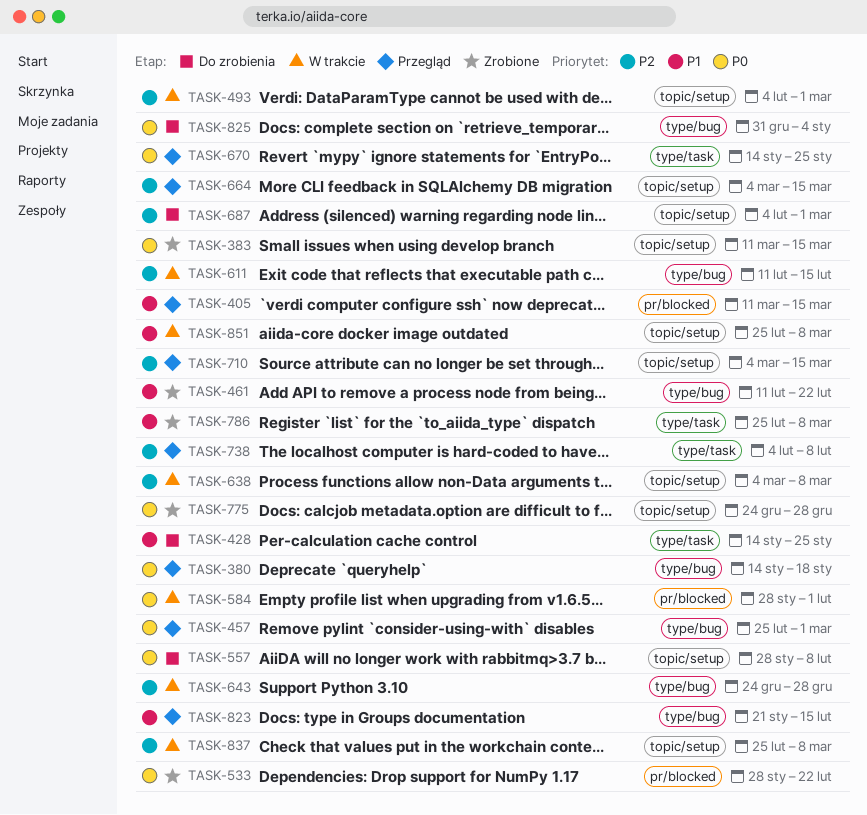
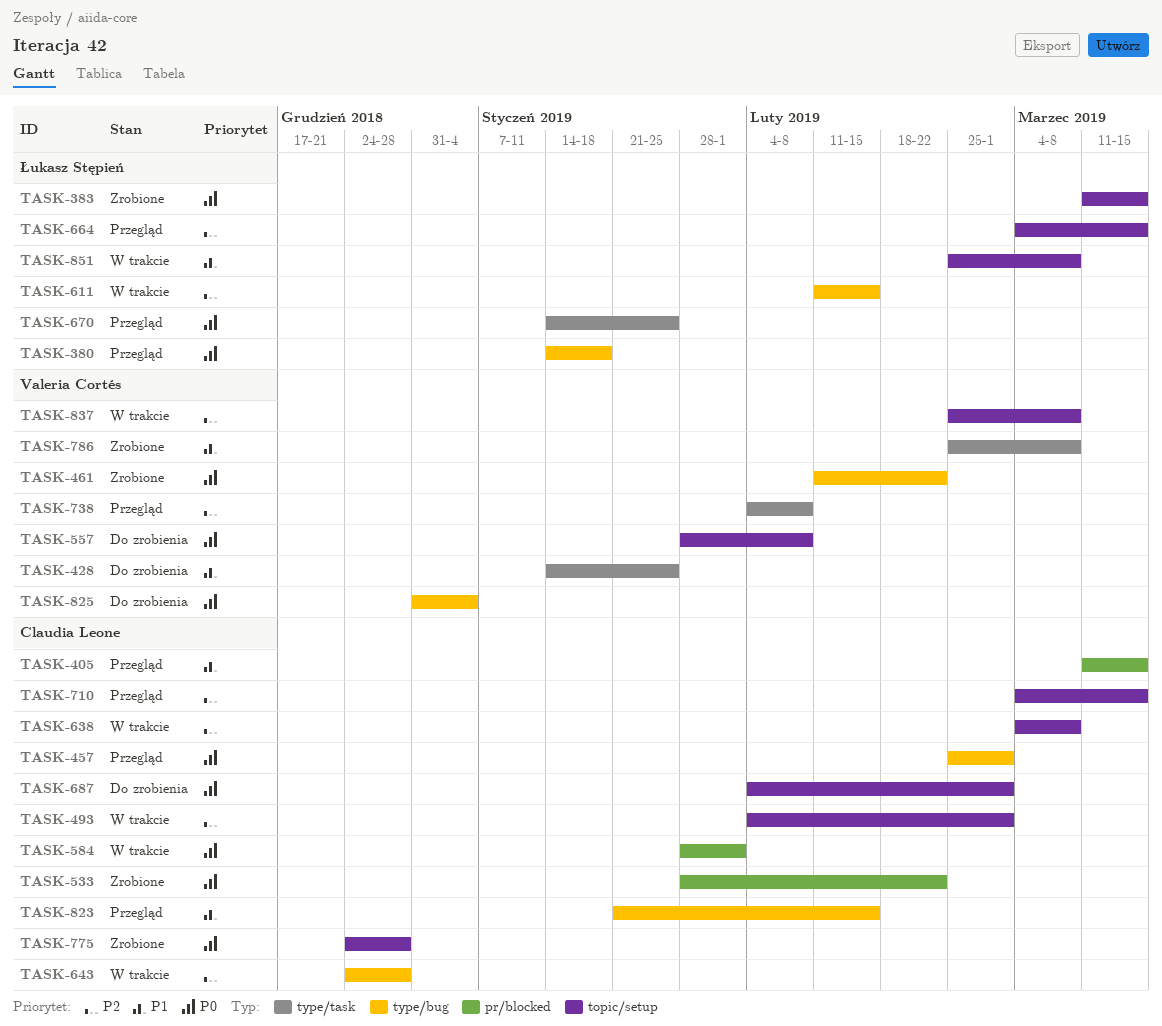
TASK-461, priority: P1 -> P0
TASK-687, priority: P2 -> P0

